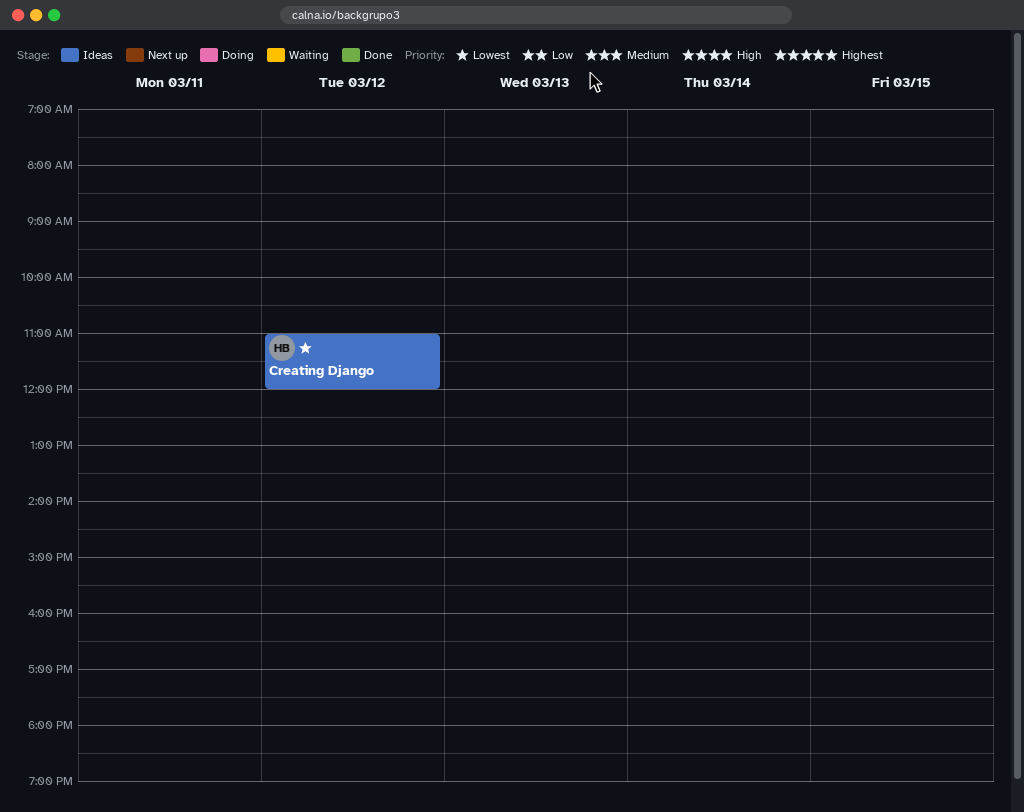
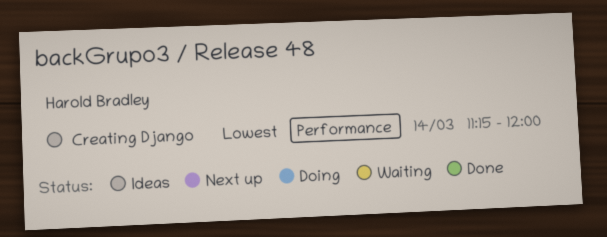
Creating Django, day: Mar 12 -> Mar 14
Creating Django, begins: 11:00 -> 11:15

